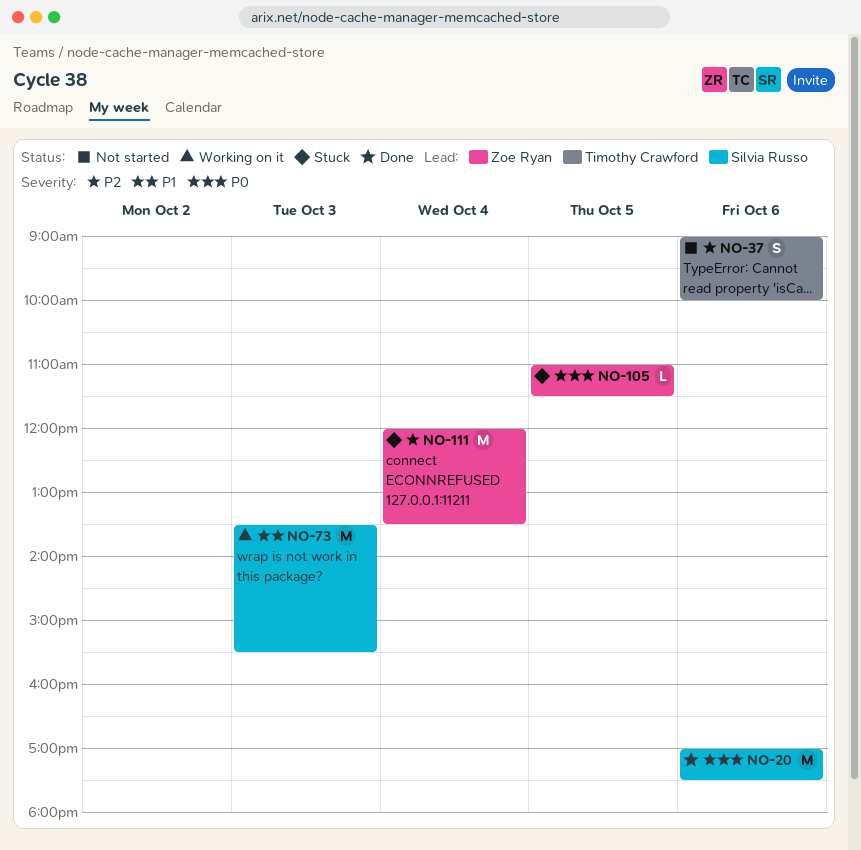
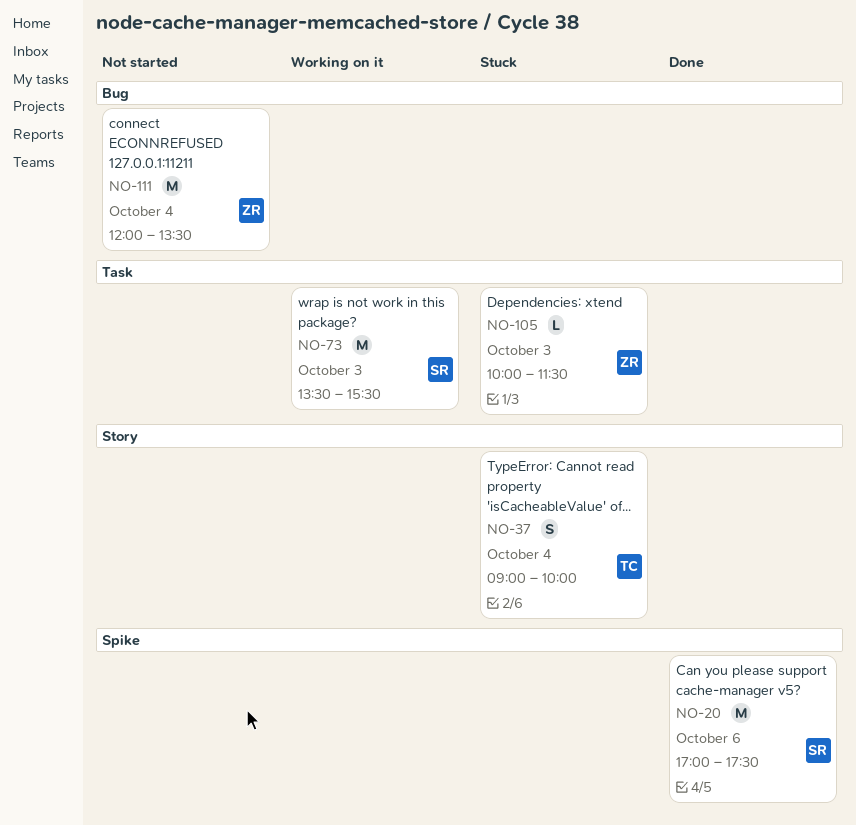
NO-37, status: Not started -> Stuck
NO-37, day: Oct 6 -> Oct 4
NO-105, day: Oct 5 -> Oct 3
NO-105, begins: 11:00 -> 10:00
NO-111, status: Stuck -> Not started

